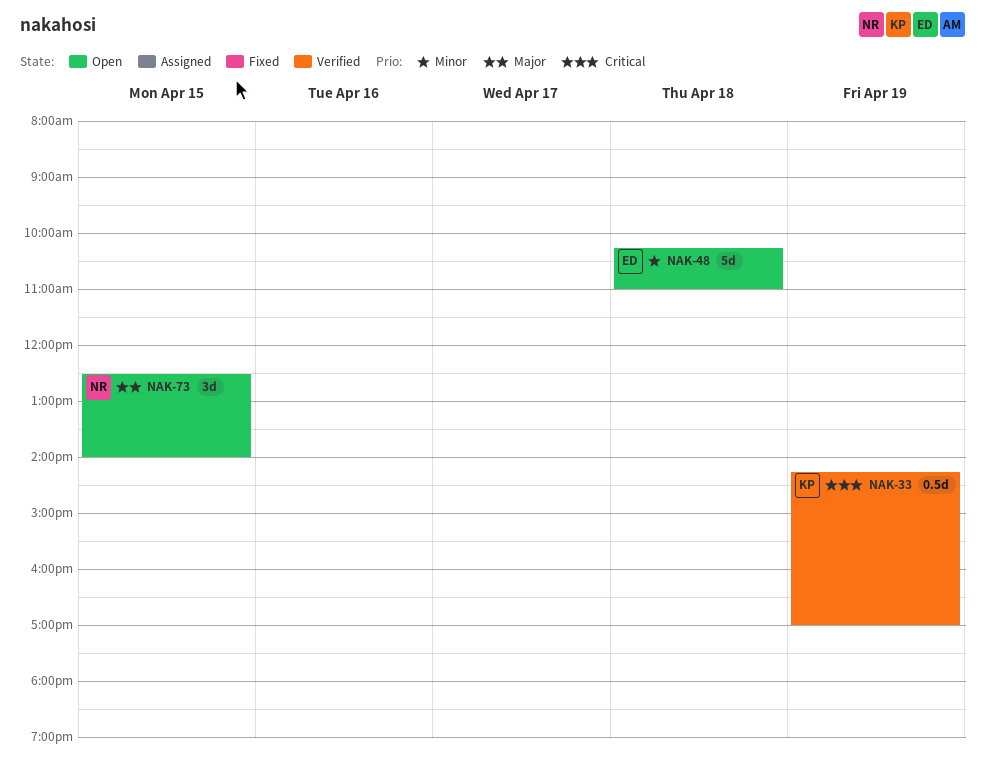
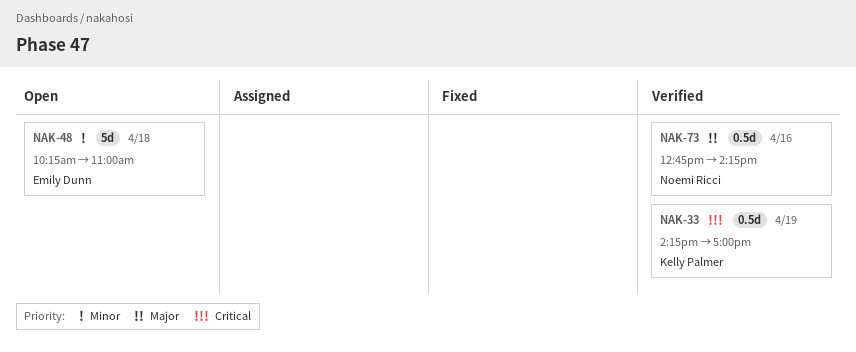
NAK-73, status: Open -> Verified
NAK-73, estimate: 3d -> 0.5d
NAK-73, day: Apr 15 -> Apr 16
NAK-73, begins: 12:30 -> 12:45
NAK-73, ends: 14:00 -> 14:15

